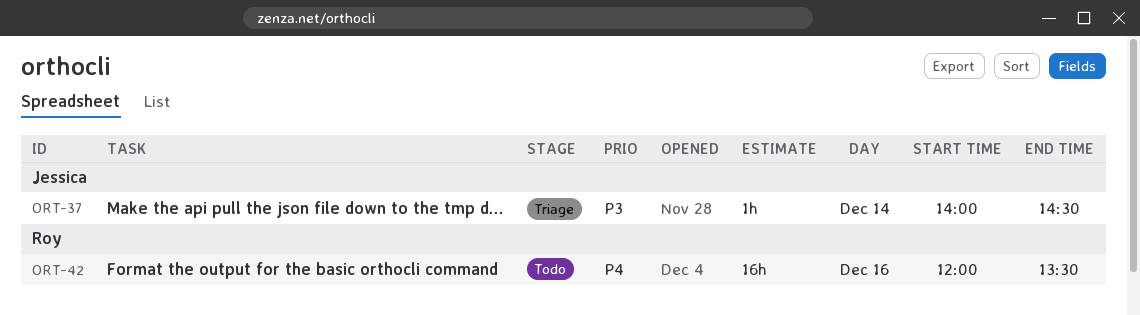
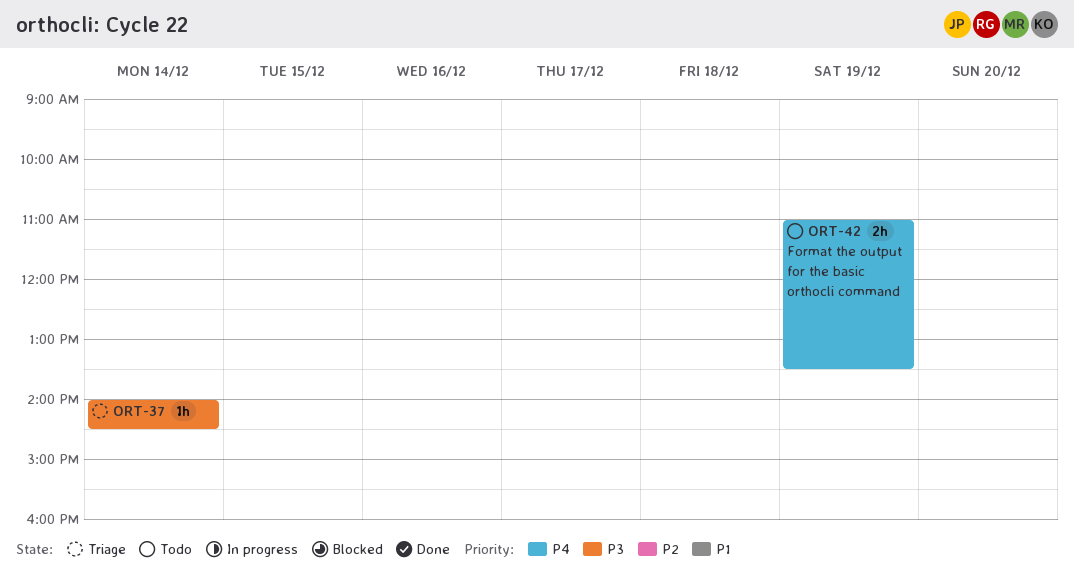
ORT-42, estimate: 16h -> 2h
ORT-42, day: Dec 16 -> Dec 19
ORT-42, begins: 12:00 -> 11:00

